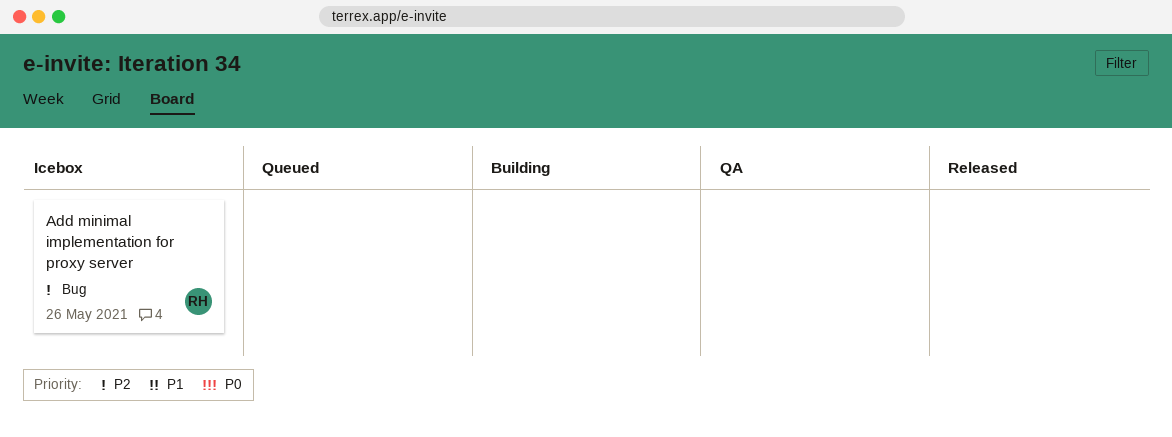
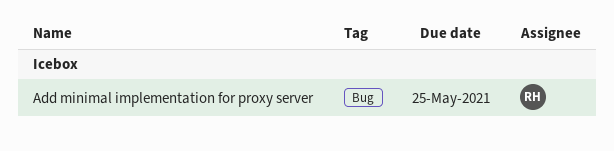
Add minimal implementation for proxy server, due: May 26 -> May 25

